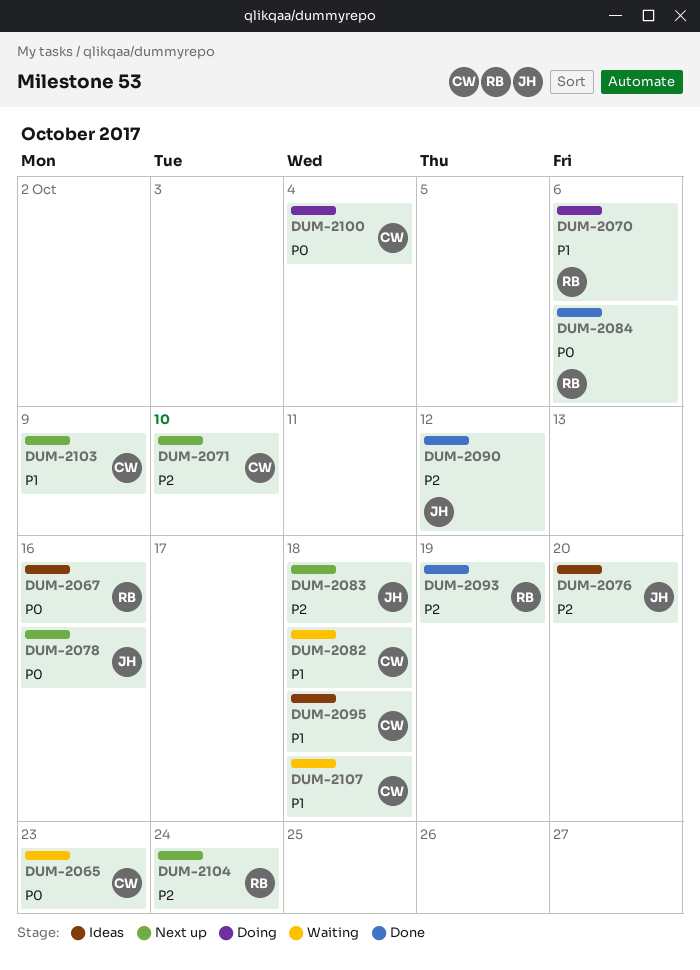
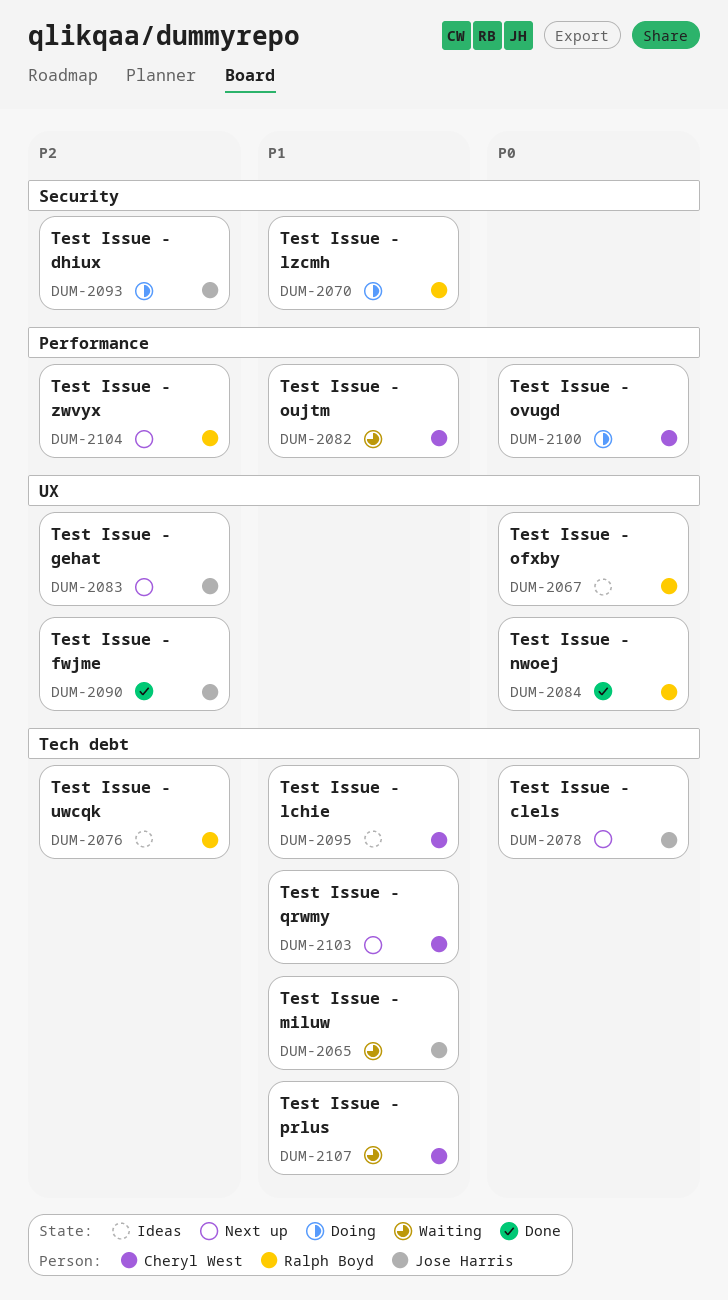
DUM-2065, owner: Cheryl West -> Jose Harris
DUM-2065, priority: P0 -> P1
DUM-2071: present -> none
DUM-2076, owner: Jose Harris -> Ralph Boyd
DUM-2093, status: Done -> Doing
DUM-2093, owner: Ralph Boyd -> Jose Harris

